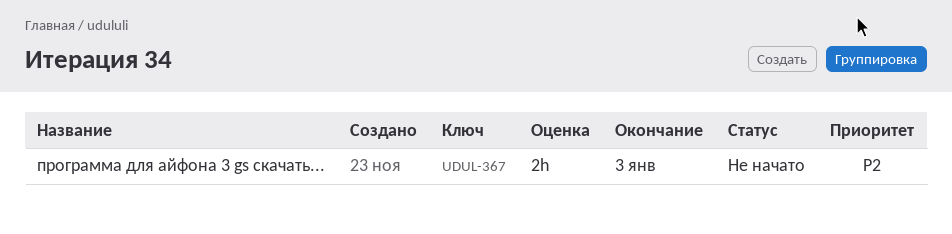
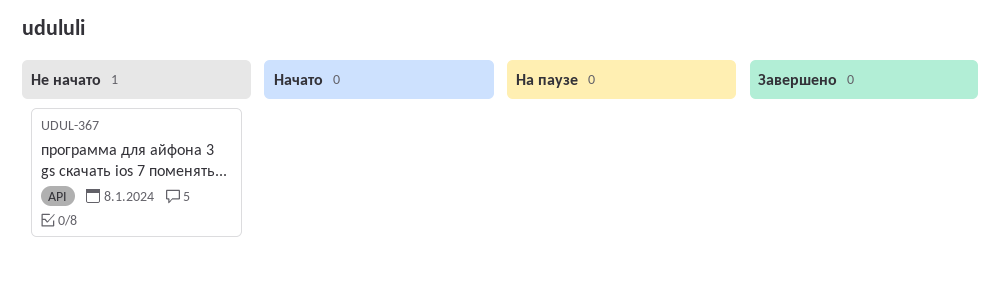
UDUL-367, due: Jan 3 -> Jan 8

